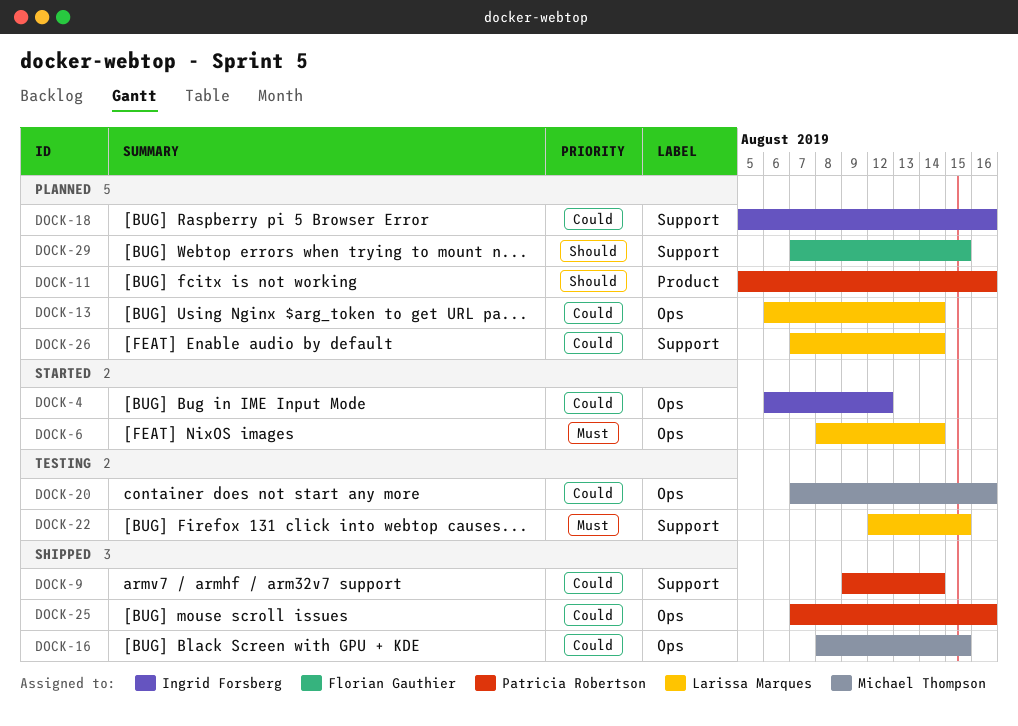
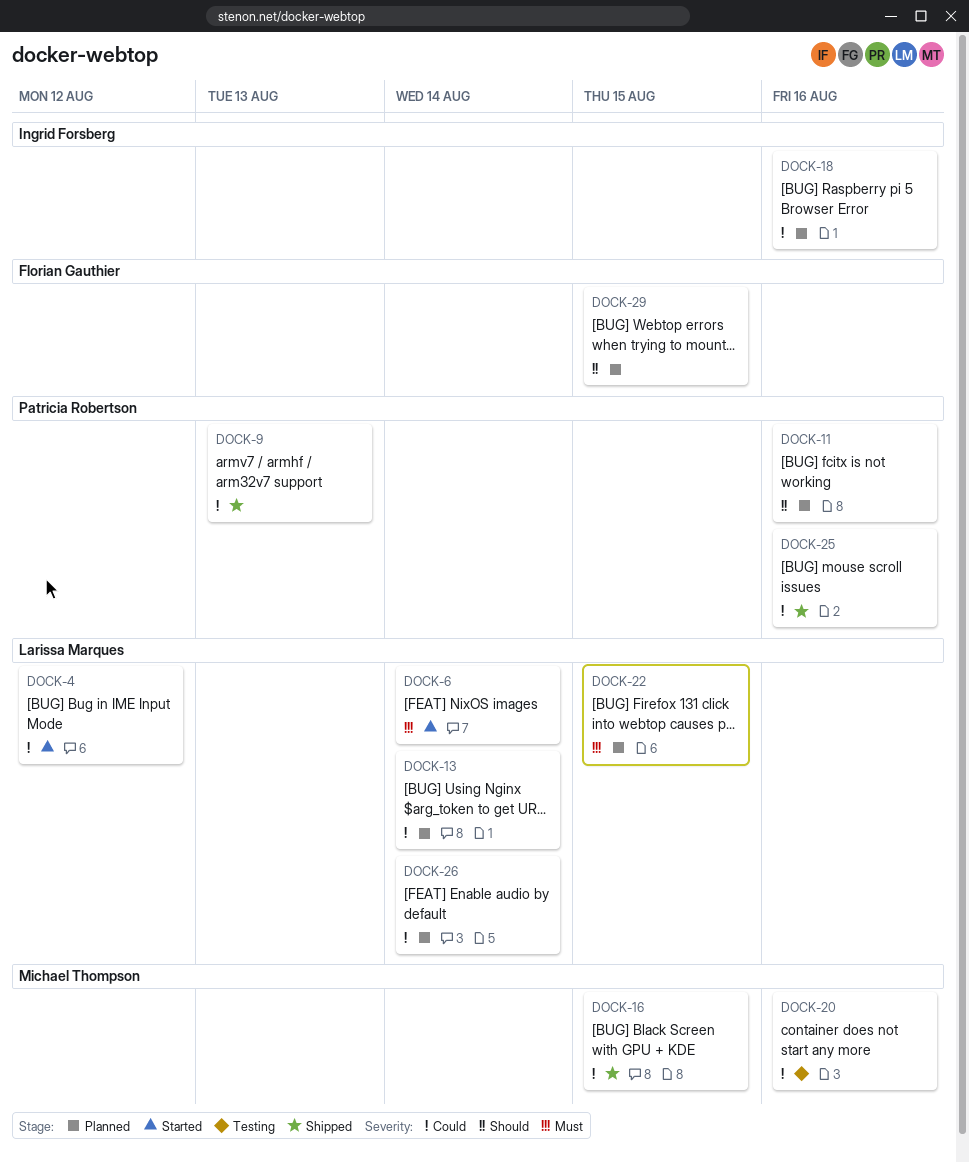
DOCK-4, owner: Ingrid Forsberg -> Larissa Marques
DOCK-9, due: Aug 14 -> Aug 13
DOCK-22, status: Testing -> Planned

